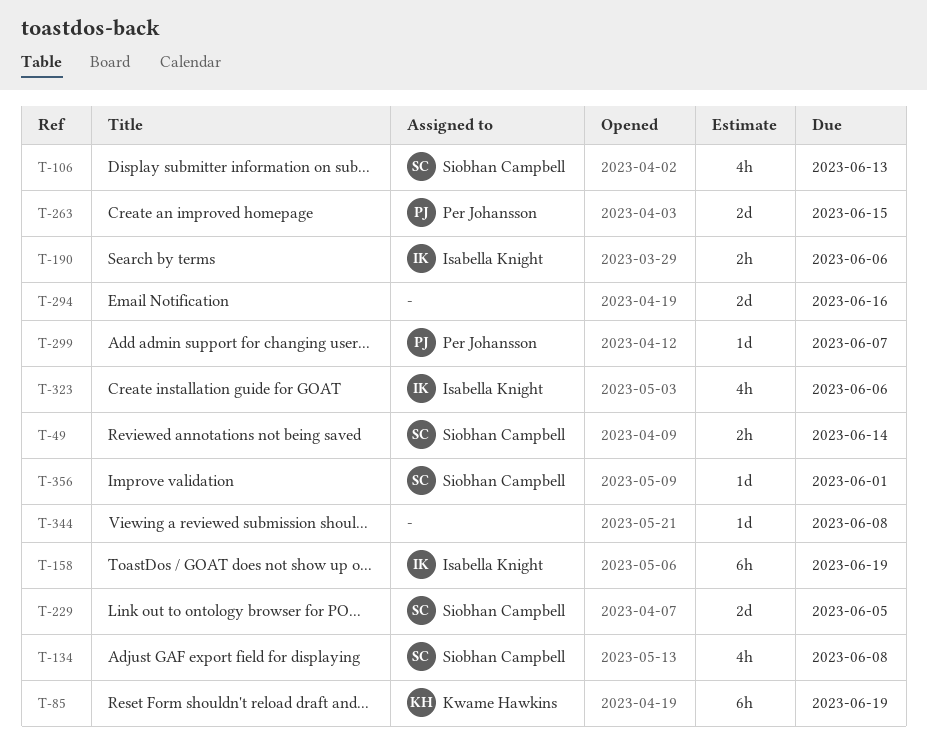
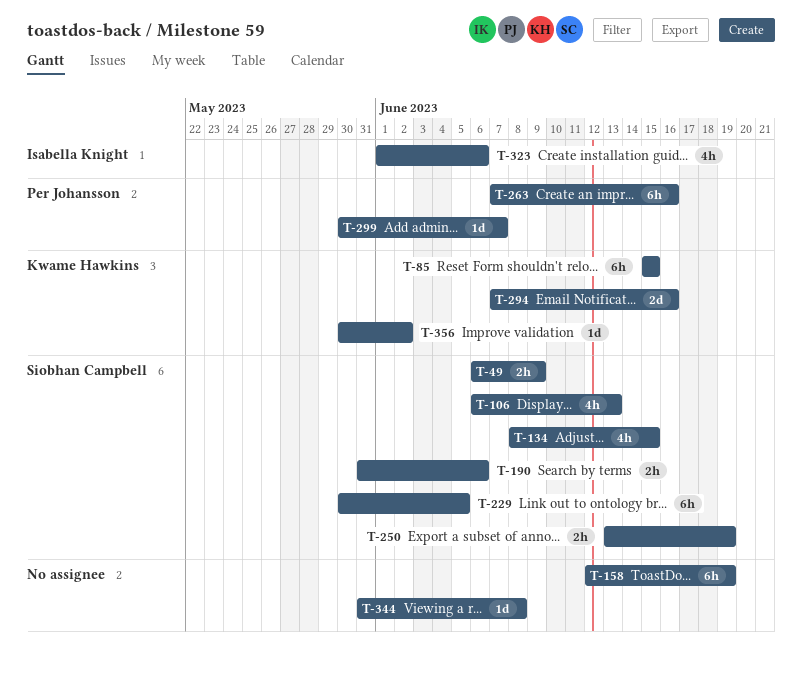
T-49, due: Jun 14 -> Jun 9
T-85, due: Jun 19 -> Jun 15
T-134, due: Jun 8 -> Jun 15
T-158, owner: Isabella Knight -> none
T-190, owner: Isabella Knight -> Siobhan Campbell
T-229, estimate: 2d -> 6h
T-250: none -> present
T-263, estimate: 2d -> 6h
T-263, due: Jun 15 -> Jun 16
T-294, owner: none -> Kwame Hawkins
T-356, owner: Siobhan Campbell -> Kwame Hawkins
T-356, due: Jun 1 -> Jun 2

